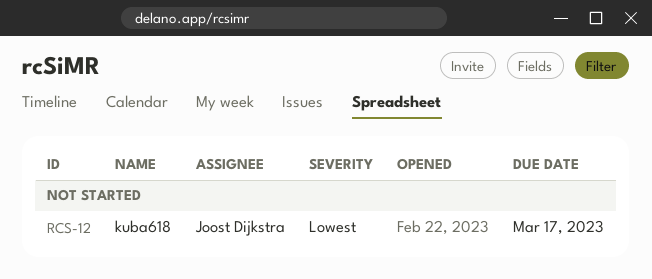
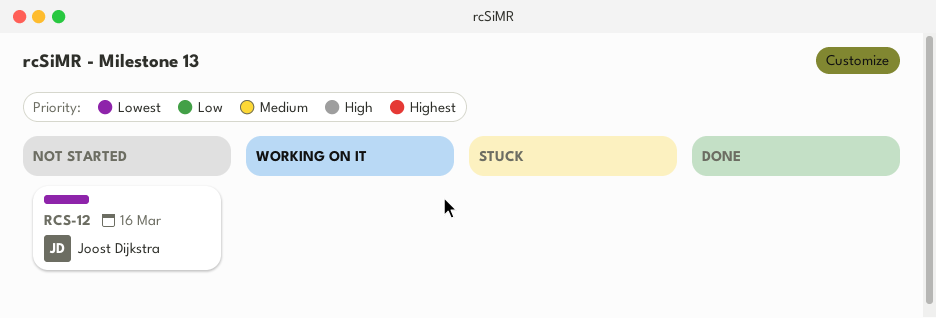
RCS-12, due: Mar 17 -> Mar 16

